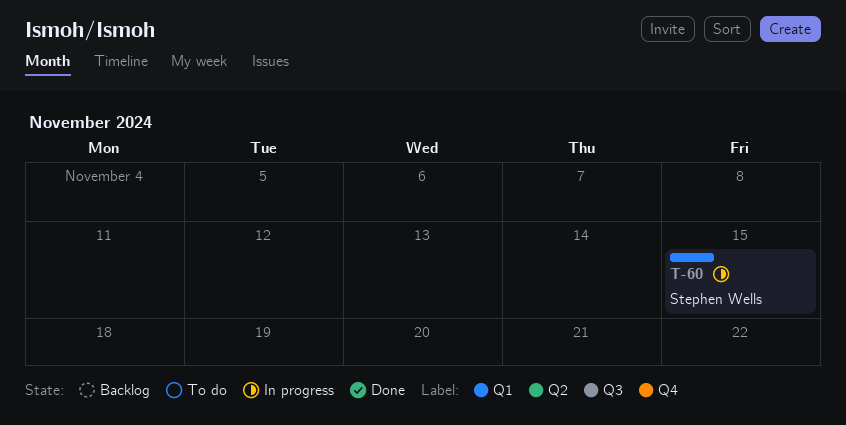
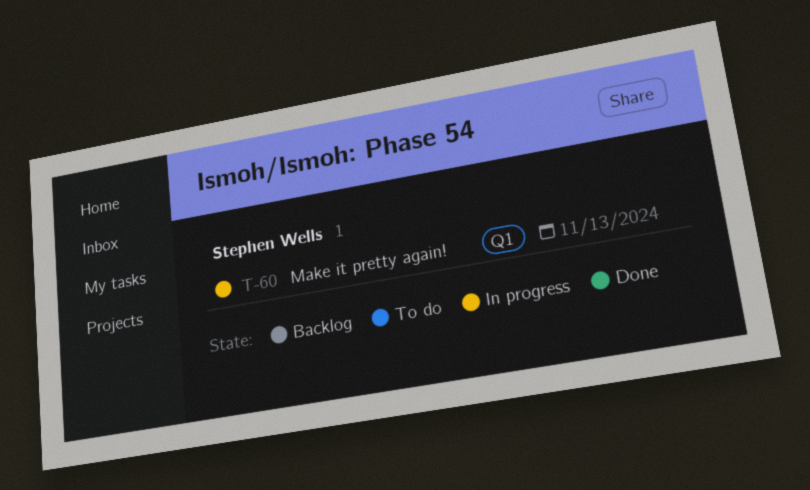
T-60, due: Nov 15 -> Nov 13

